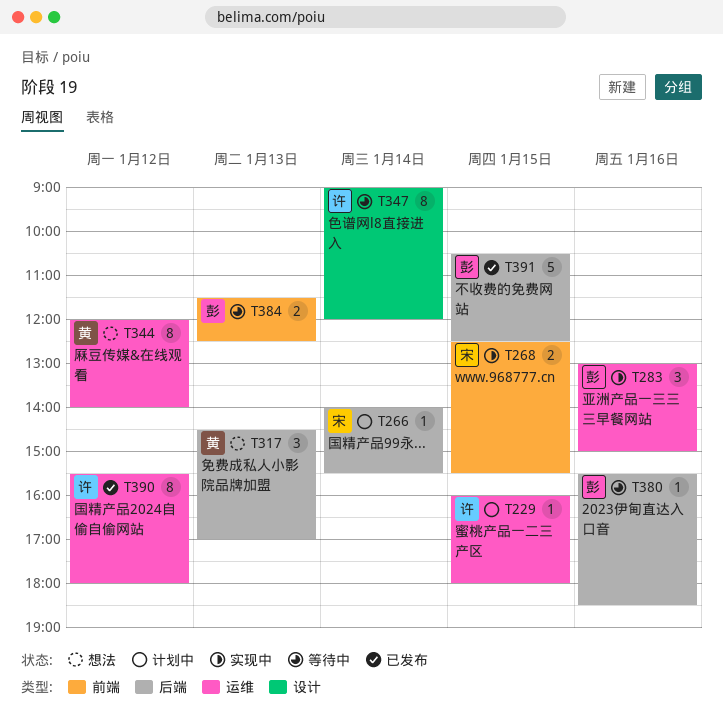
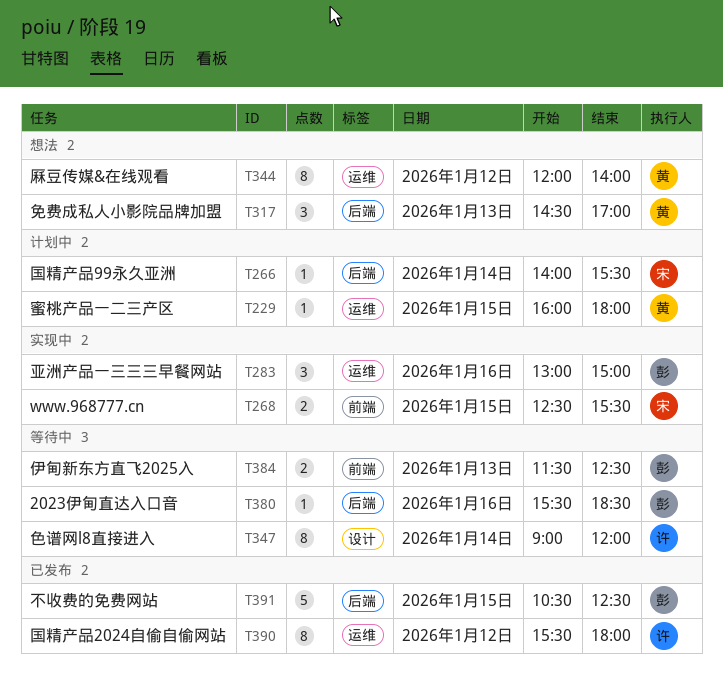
T229, owner: 许 -> 黄

